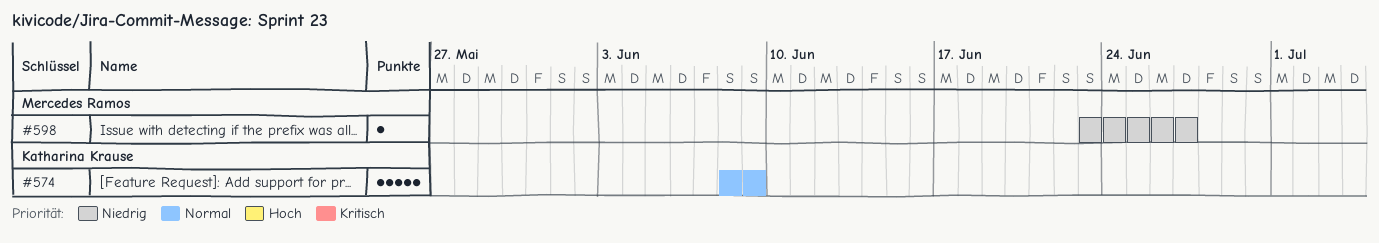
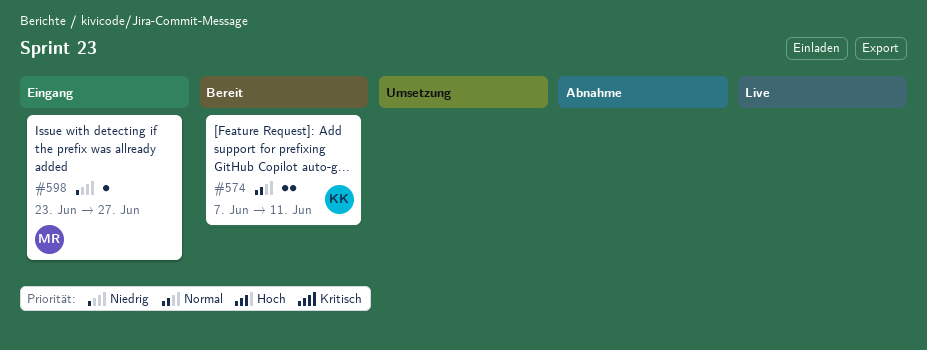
#574, estimate: 5 -> 2
#574, start: Jun 8 -> Jun 7
#574, due: Jun 9 -> Jun 11

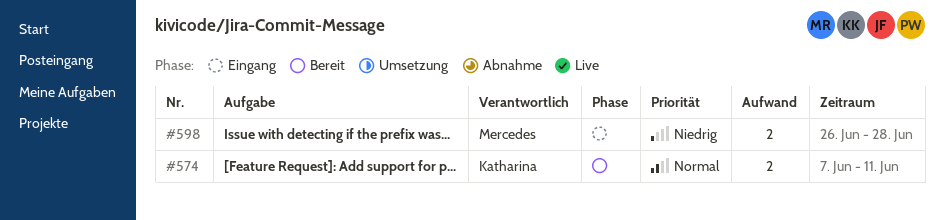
#598, estimate: 1 -> 2
#598, start: Jun 23 -> Jun 26
#598, due: Jun 27 -> Jun 28

